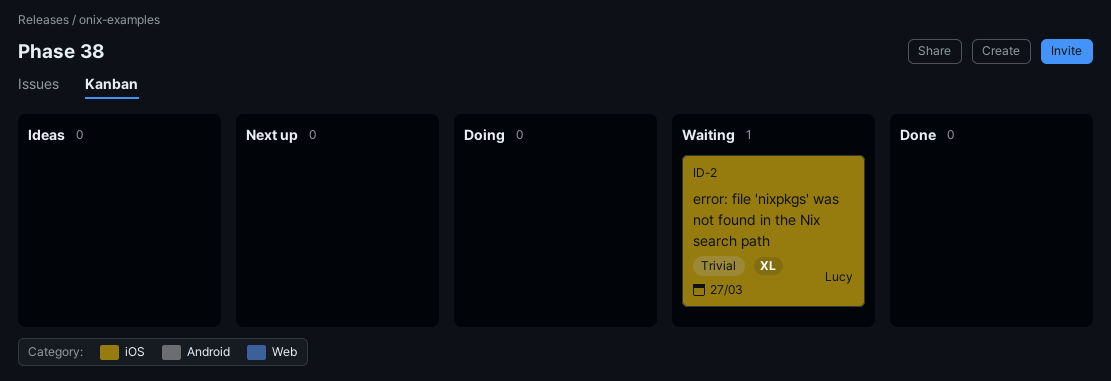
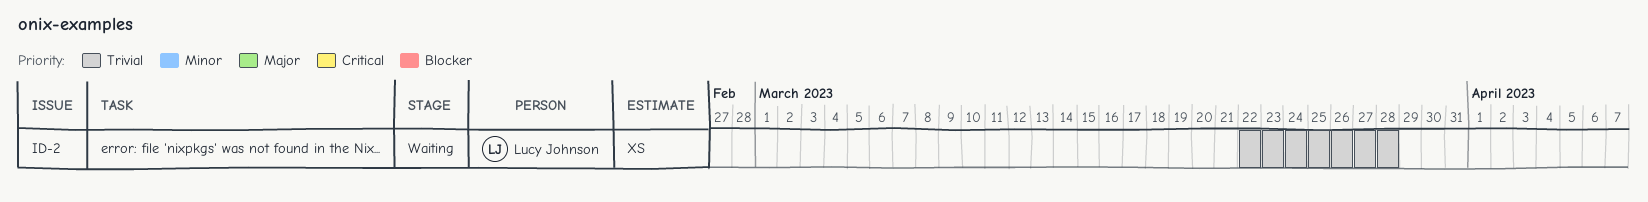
ID-2, estimate: XL -> XS
ID-2, due: Mar 27 -> Mar 28

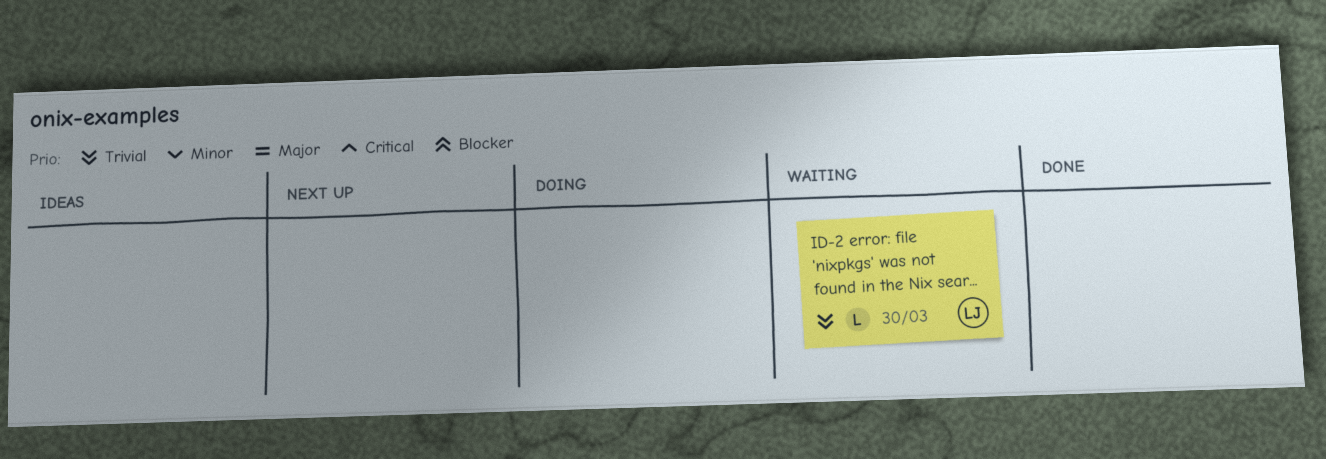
ID-2, estimate: XS -> L
ID-2, due: Mar 28 -> Mar 30

